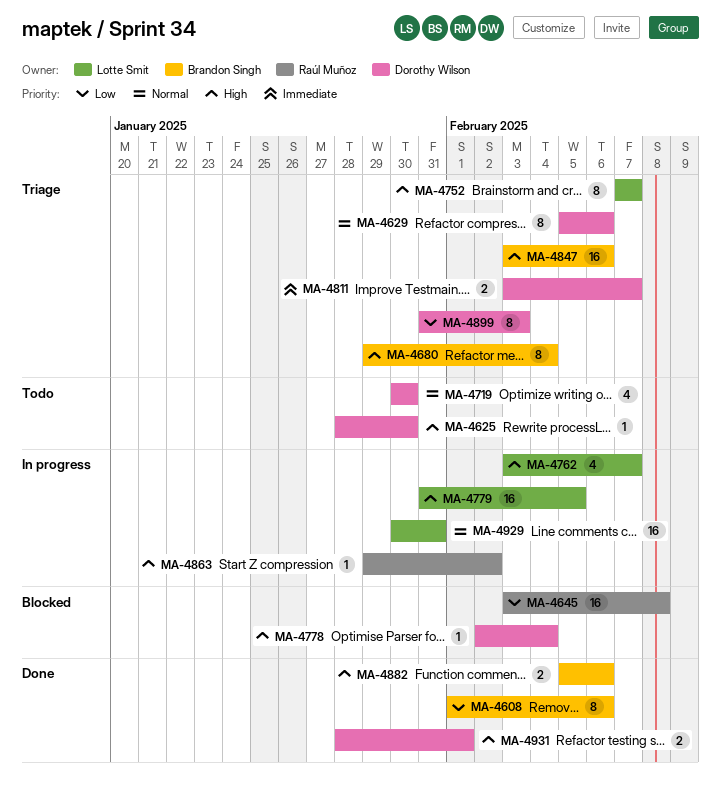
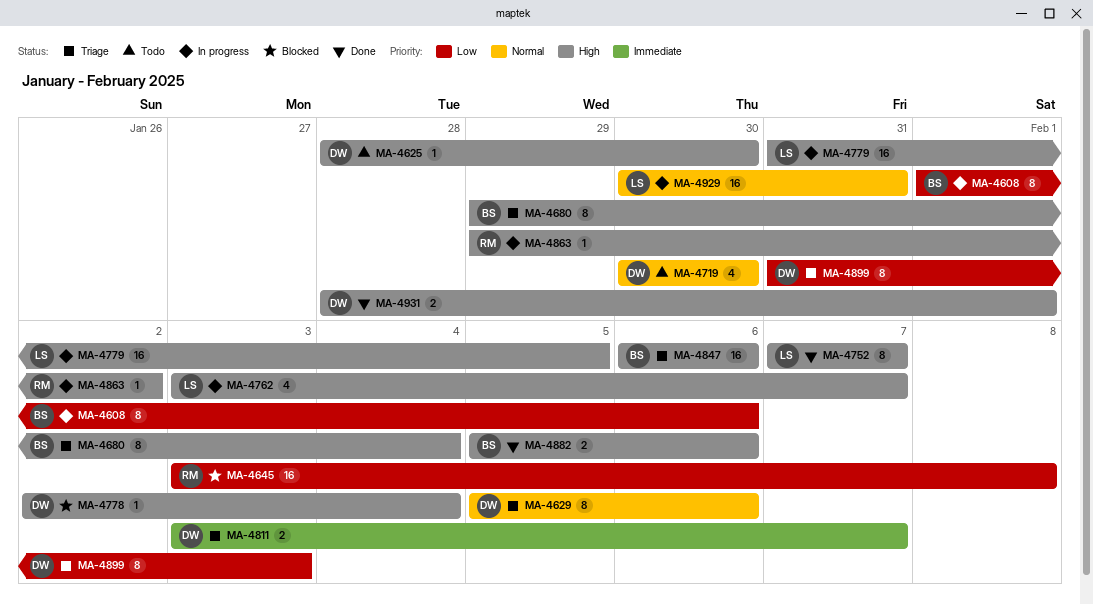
MA-4608, status: Done -> In progress
MA-4752, status: Triage -> Done
MA-4847, start: Feb 3 -> Feb 6

